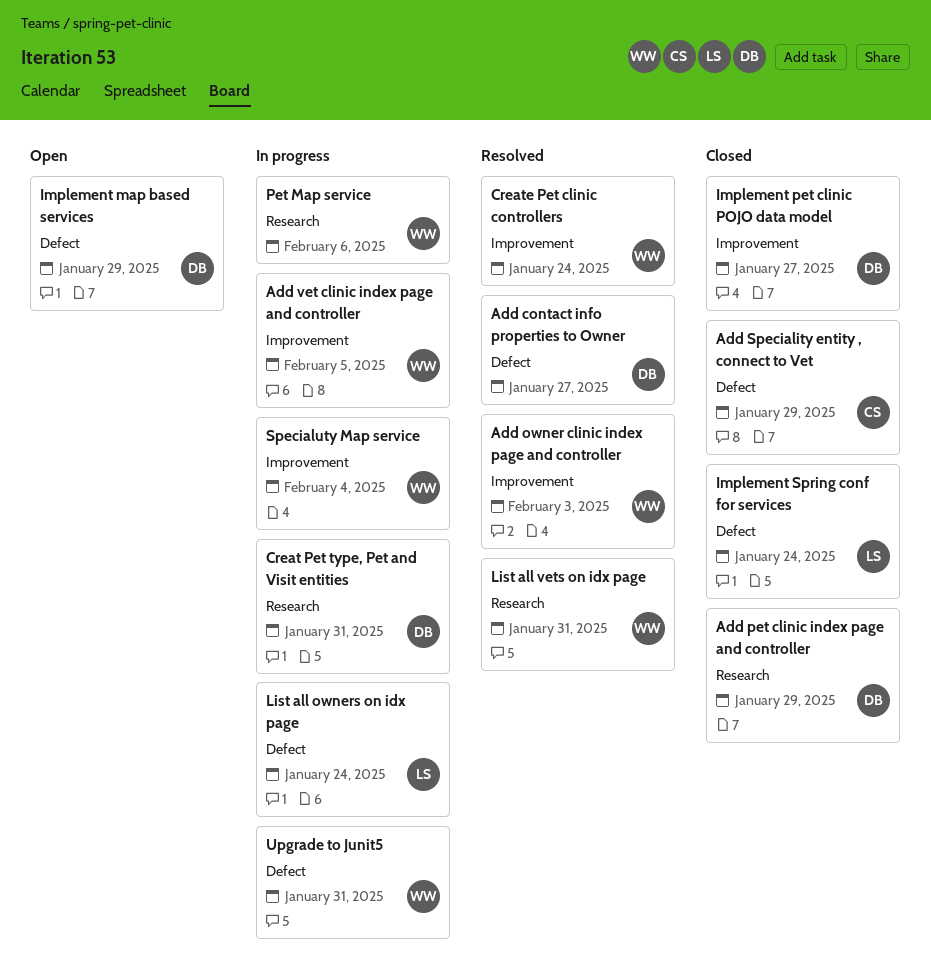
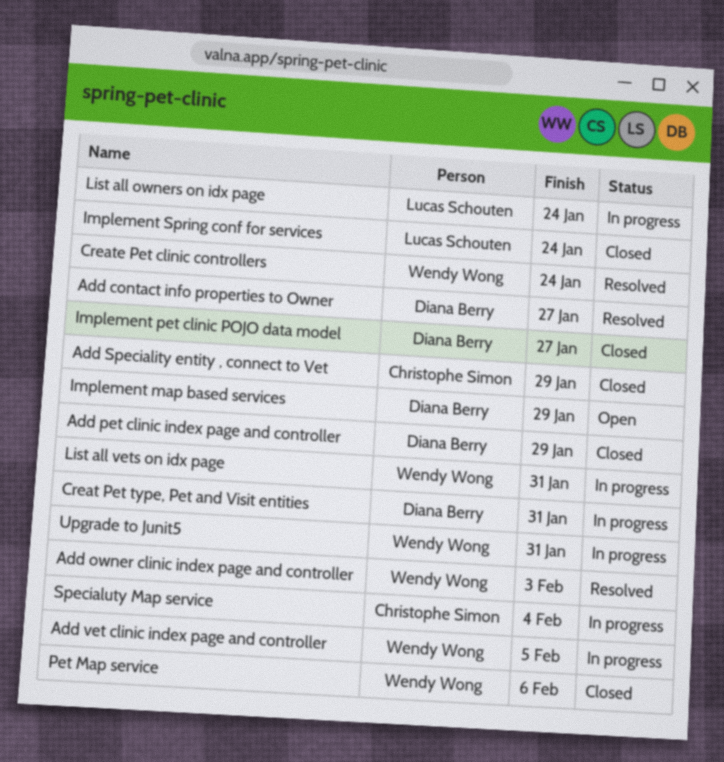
List all vets on idx page, status: Resolved -> In progress
Pet Map service, status: In progress -> Closed
Specialuty Map service, owner: Wendy Wong -> Christophe Simon

